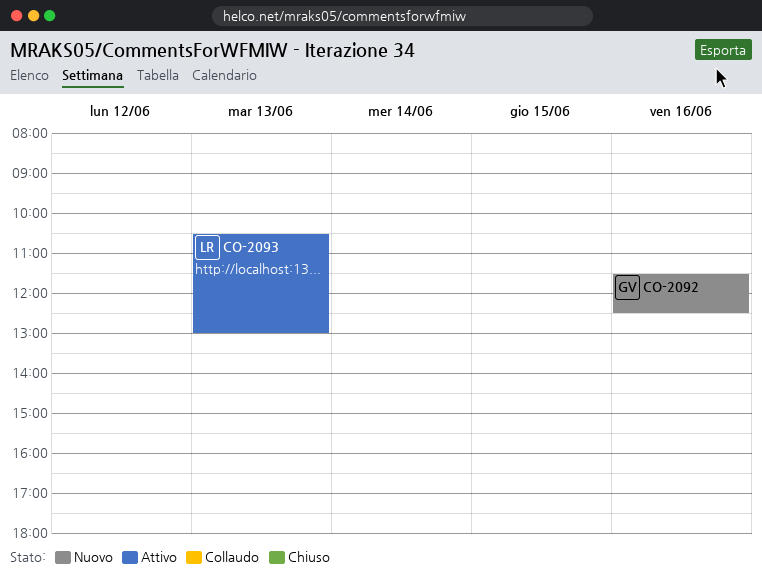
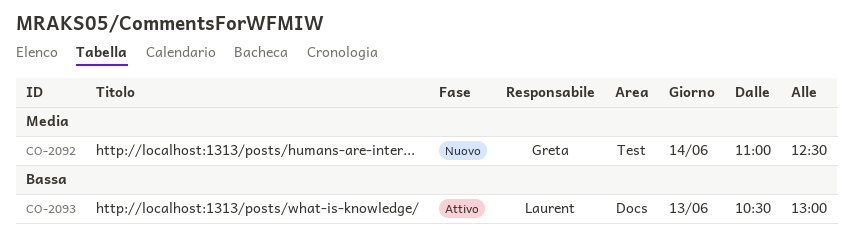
CO-2092, day: Jun 16 -> Jun 14
CO-2092, begins: 11:30 -> 11:00

